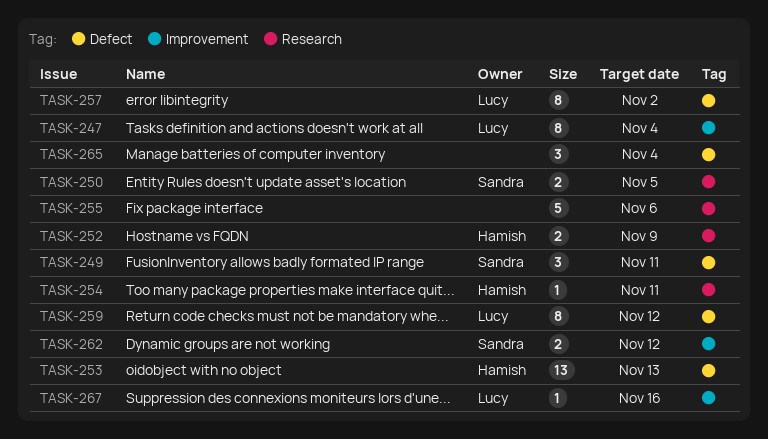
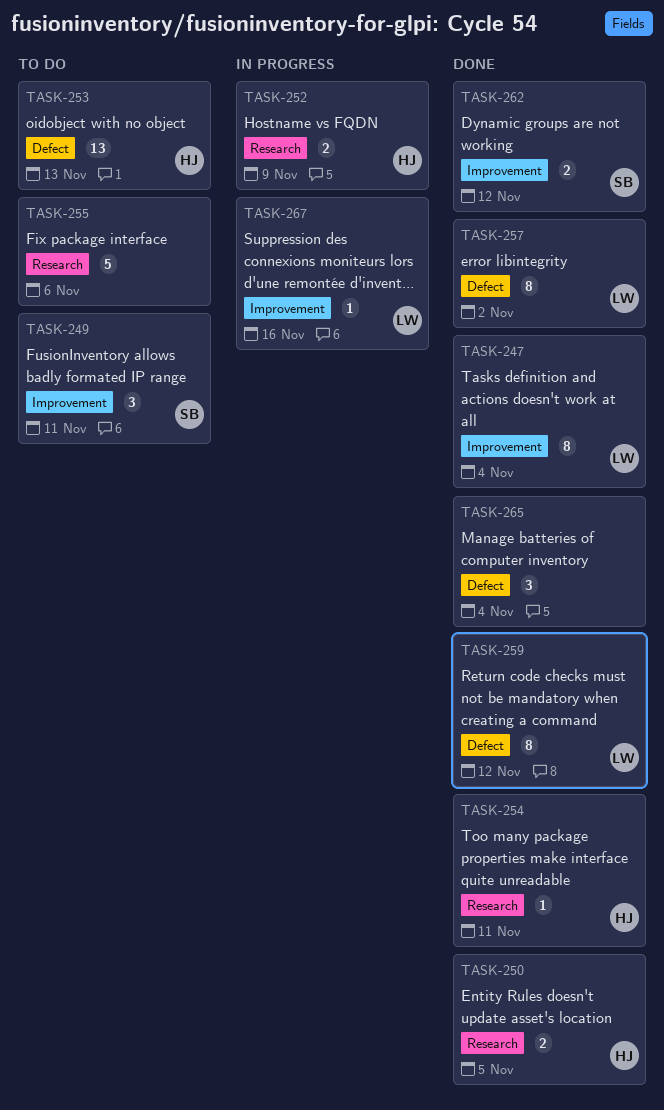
TASK-249, label: Defect -> Improvement
TASK-250, owner: Sandra -> Hamish

